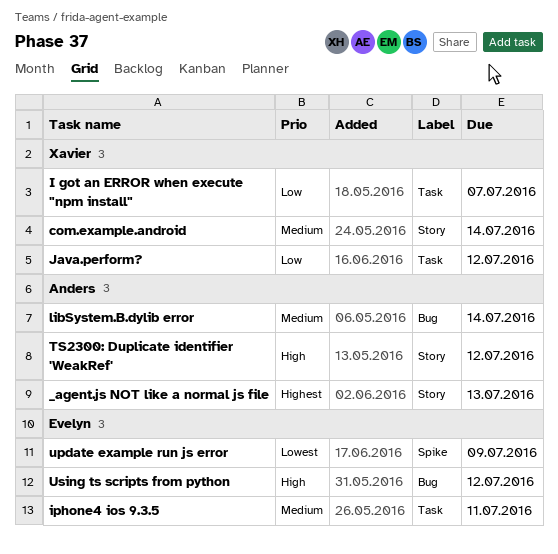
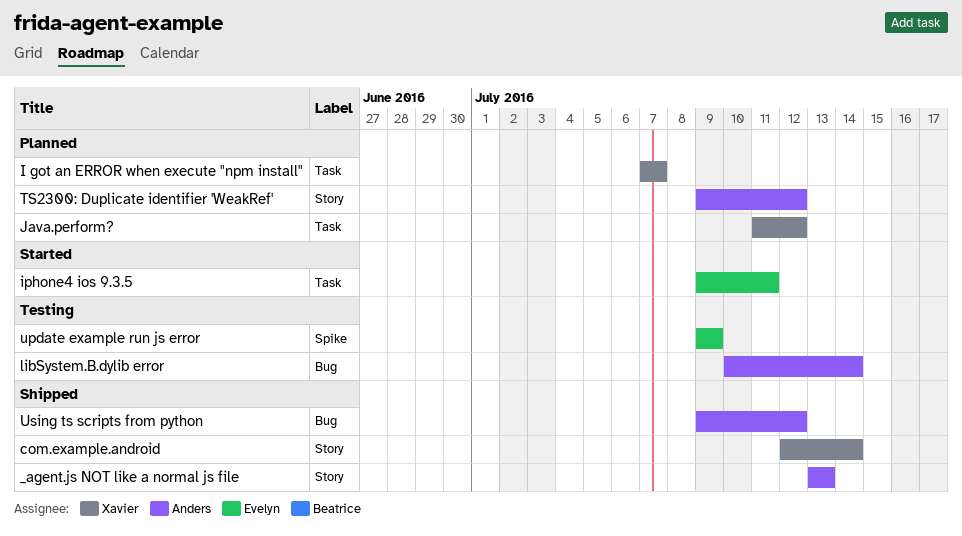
Using ts scripts from python, owner: Evelyn -> Anders

